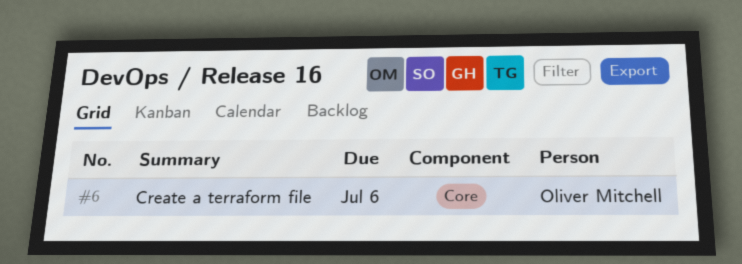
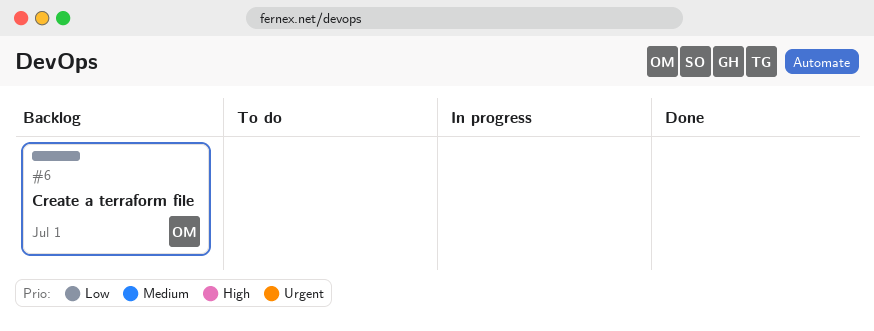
#6, due: Jul 6 -> Jul 1

